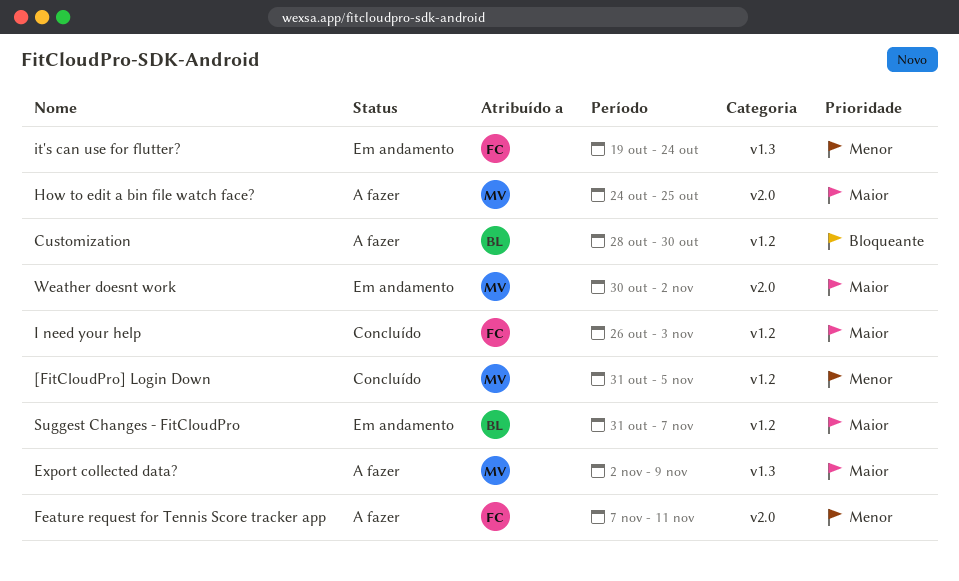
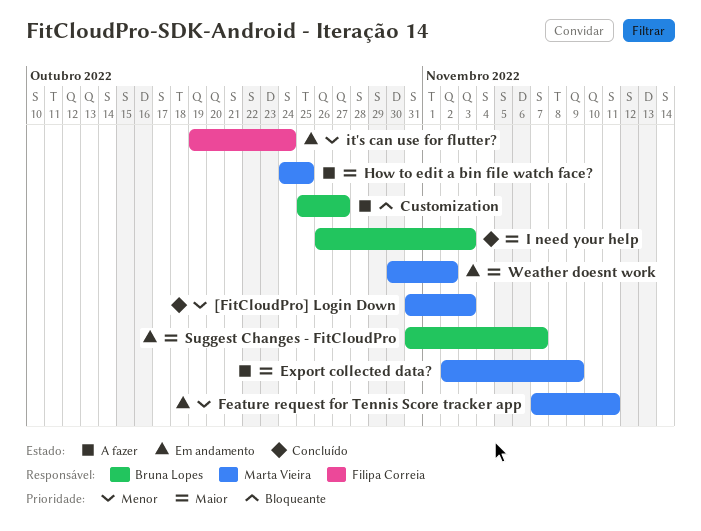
[FitCloudPro] Login Down, due: Nov 5 -> Nov 3
Customization, start: Oct 28 -> Oct 25
Customization, due: Oct 30 -> Oct 27
Feature request for Tennis Score tracker app, status: A fazer -> Em andamento
Feature request for Tennis Score tracker app, owner: Filipa Correia -> Marta Vieira
I need your help, owner: Filipa Correia -> Bruna Lopes

